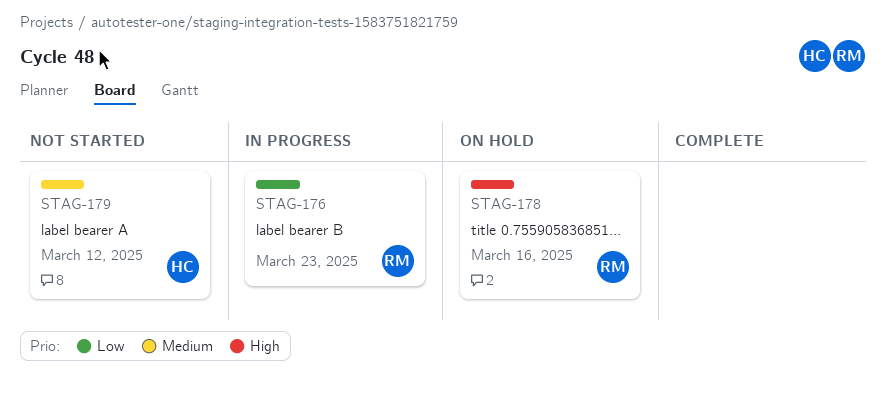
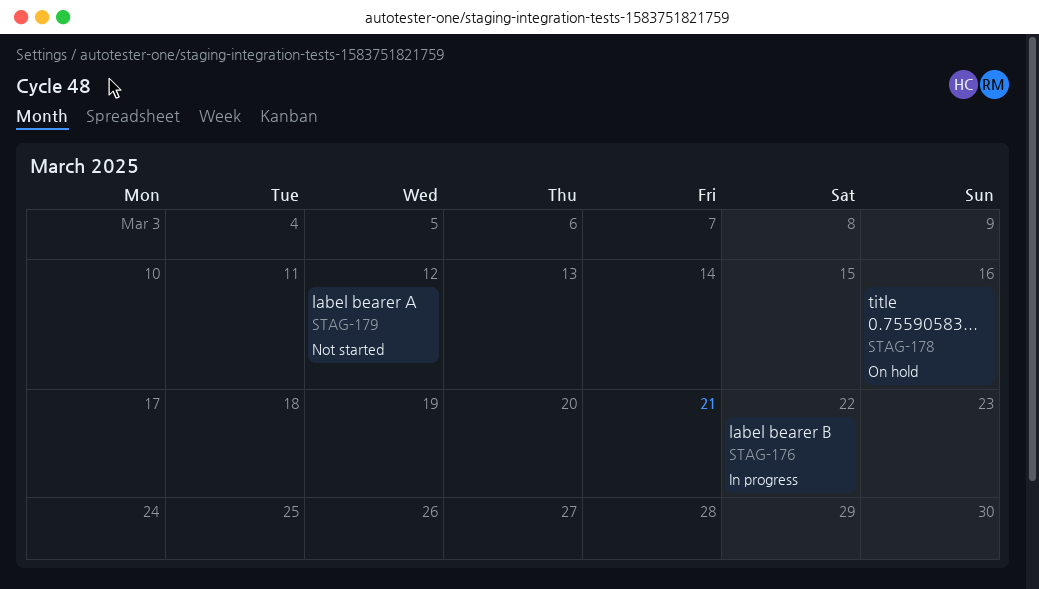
STAG-176, due: Mar 23 -> Mar 22

